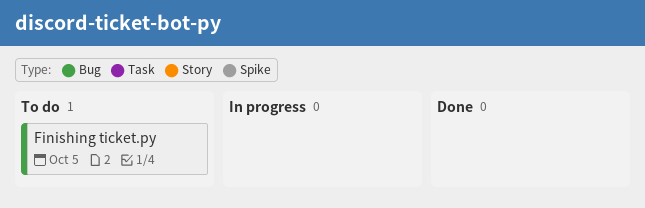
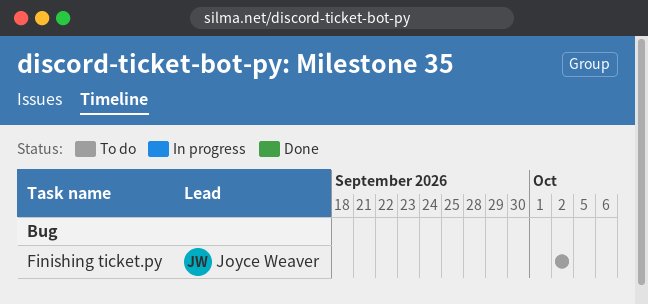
Finishing ticket.py, due: Oct 5 -> Oct 2

